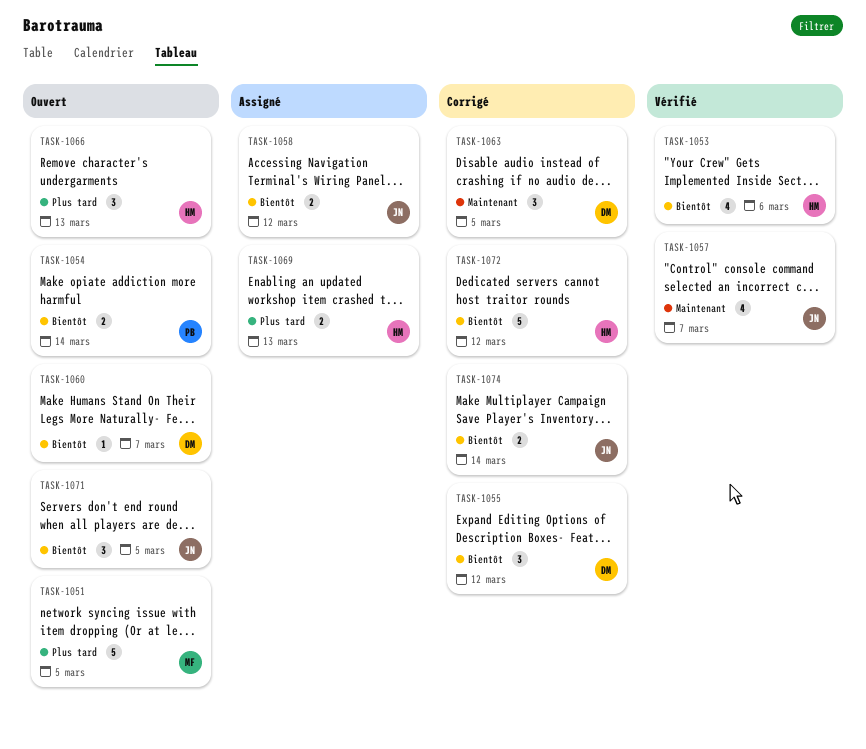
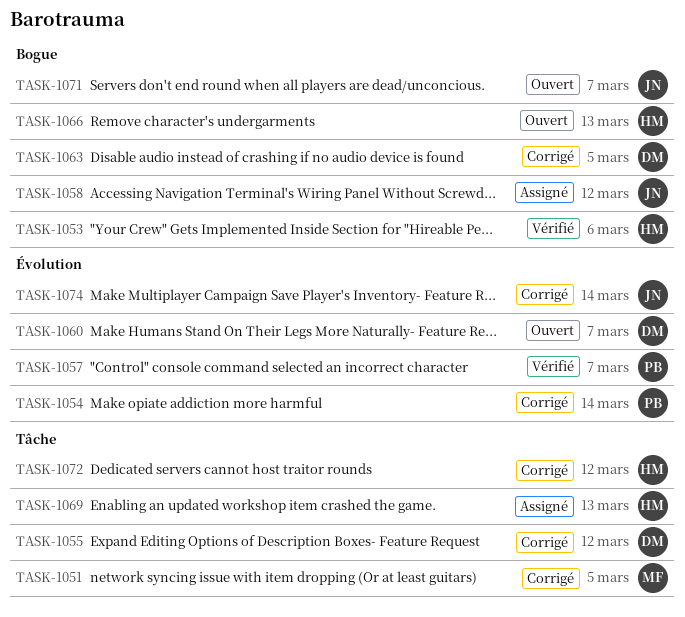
TASK-1051, status: Ouvert -> Corrigé
TASK-1054, status: Ouvert -> Corrigé
TASK-1057, owner: JN -> PB
TASK-1071, due: Mar 5 -> Mar 7

